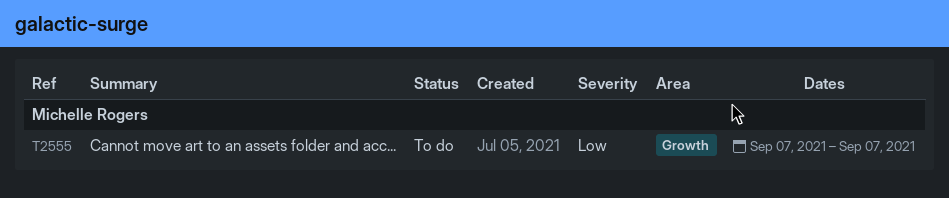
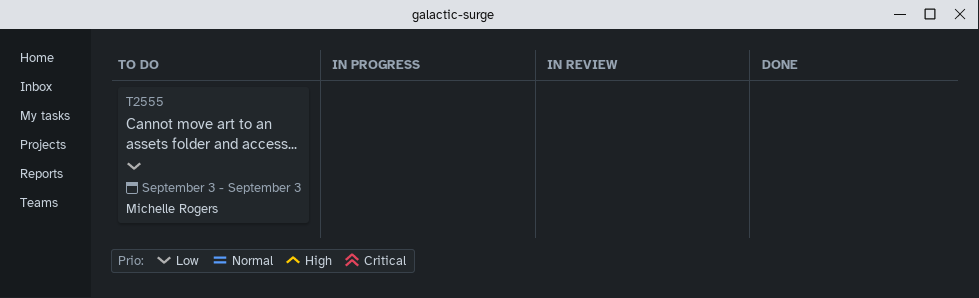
T2555, start: Sep 7 -> Sep 3
T2555, due: Sep 7 -> Sep 3

